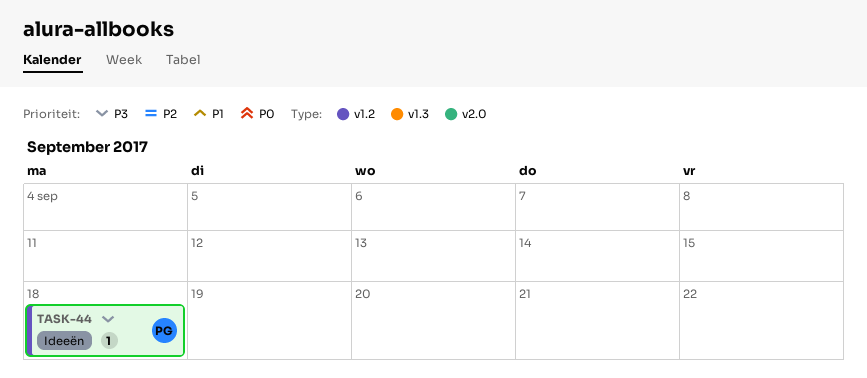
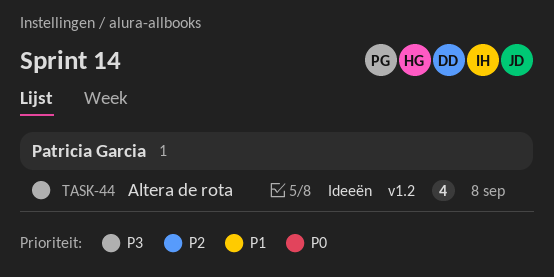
TASK-44, estimate: 1 -> 4
TASK-44, due: Sep 18 -> Sep 8

